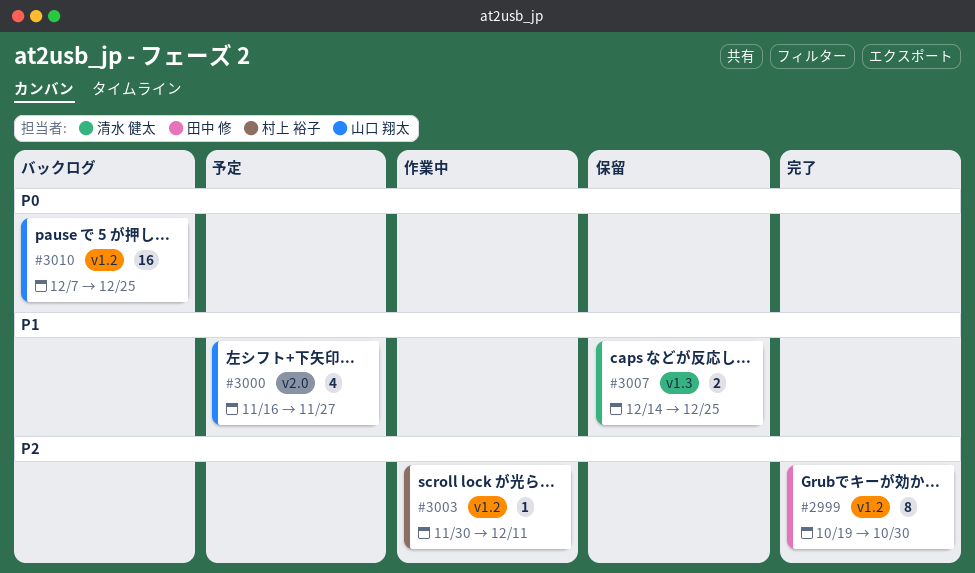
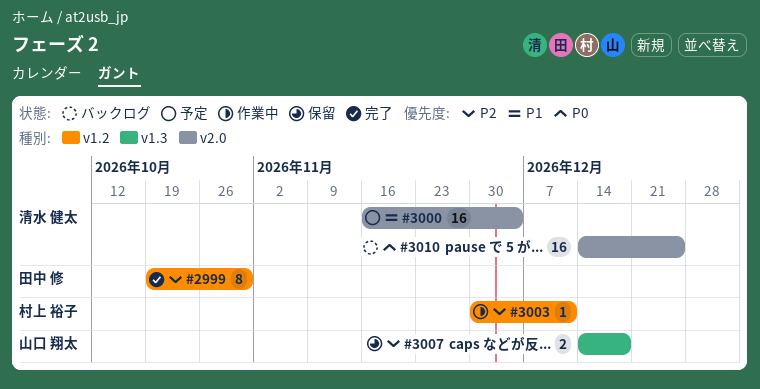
#3000, owner: 山口 翔太 -> 清水 健太
#3000, estimate: 4 -> 16
#3000, due: Nov 27 -> Dec 4
#3007, owner: 清水 健太 -> 山口 翔太
#3007, priority: P1 -> P2
#3007, due: Dec 25 -> Dec 18
#3010, owner: 山口 翔太 -> 清水 健太
#3010, label: v1.2 -> v2.0
#3010, start: Dec 7 -> Dec 14

